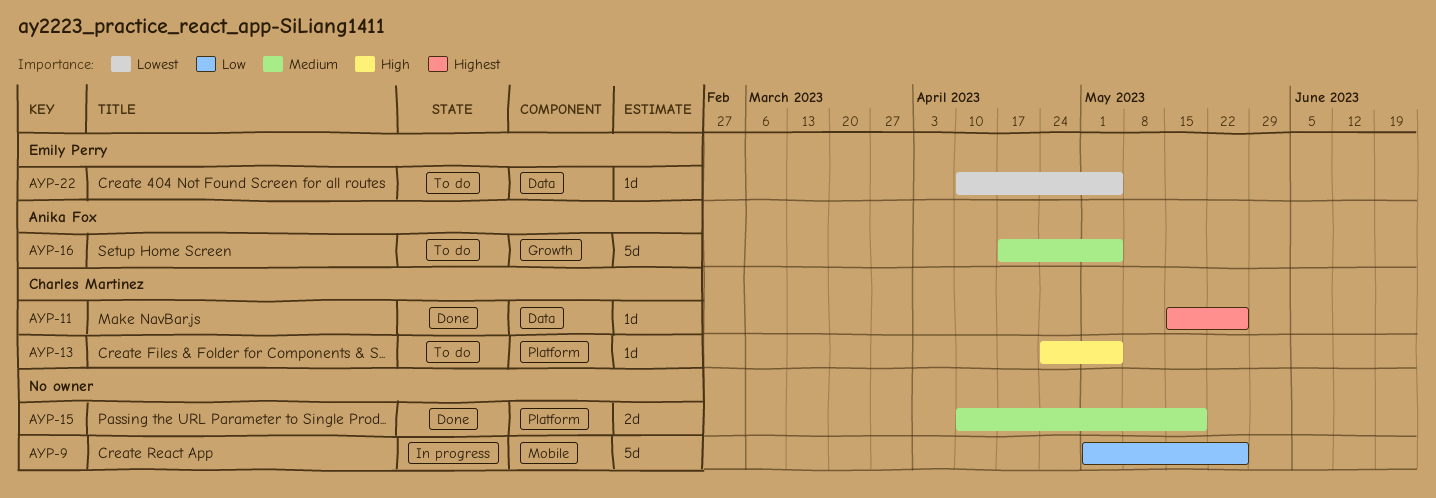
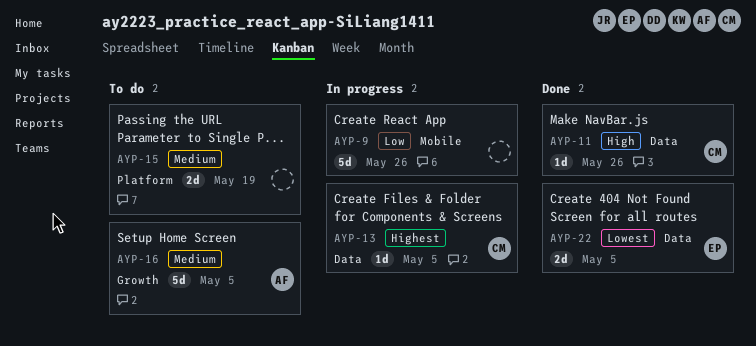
AYP-11, priority: Highest -> High
AYP-13, status: To do -> In progress
AYP-13, priority: High -> Highest
AYP-13, label: Platform -> Data
AYP-15, status: Done -> To do
AYP-22, status: To do -> Done
AYP-22, estimate: 1d -> 2d

